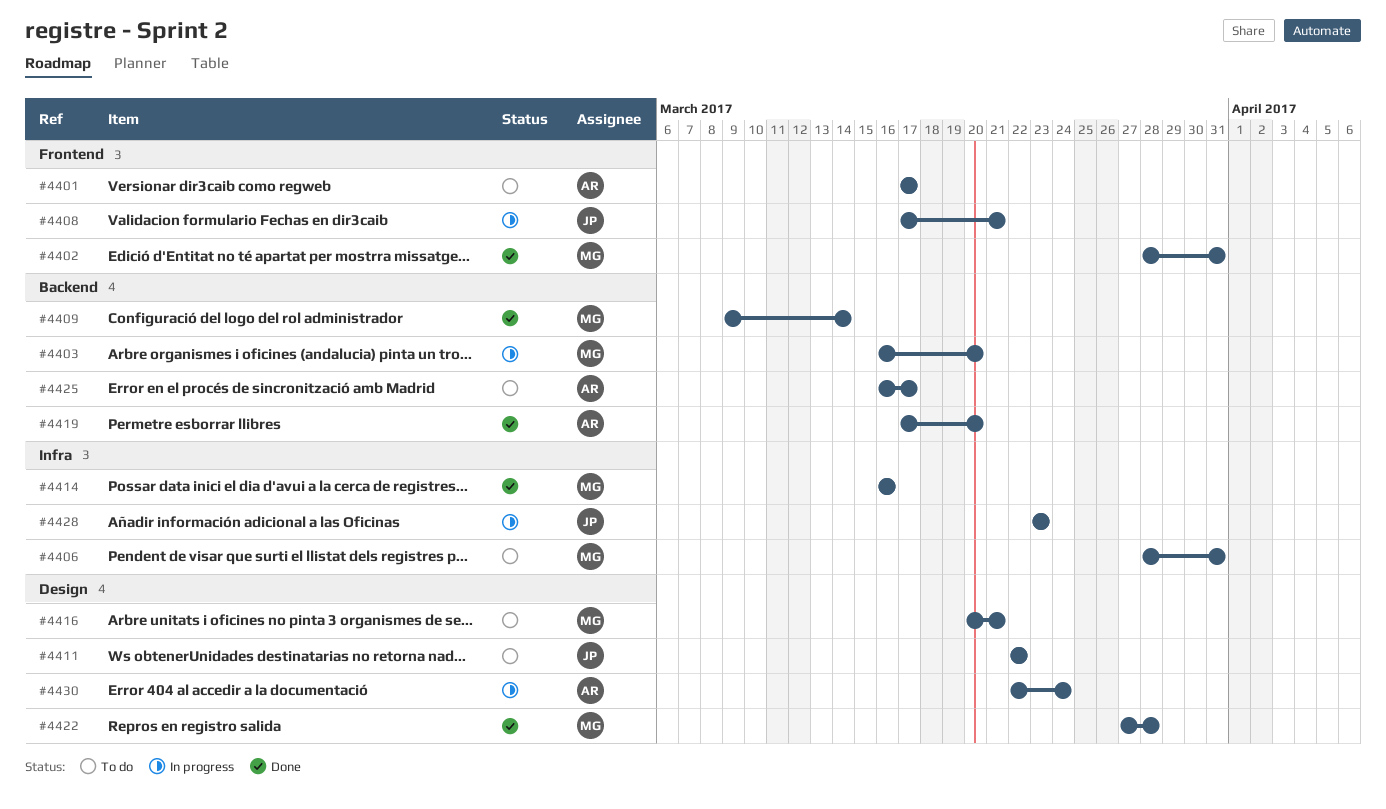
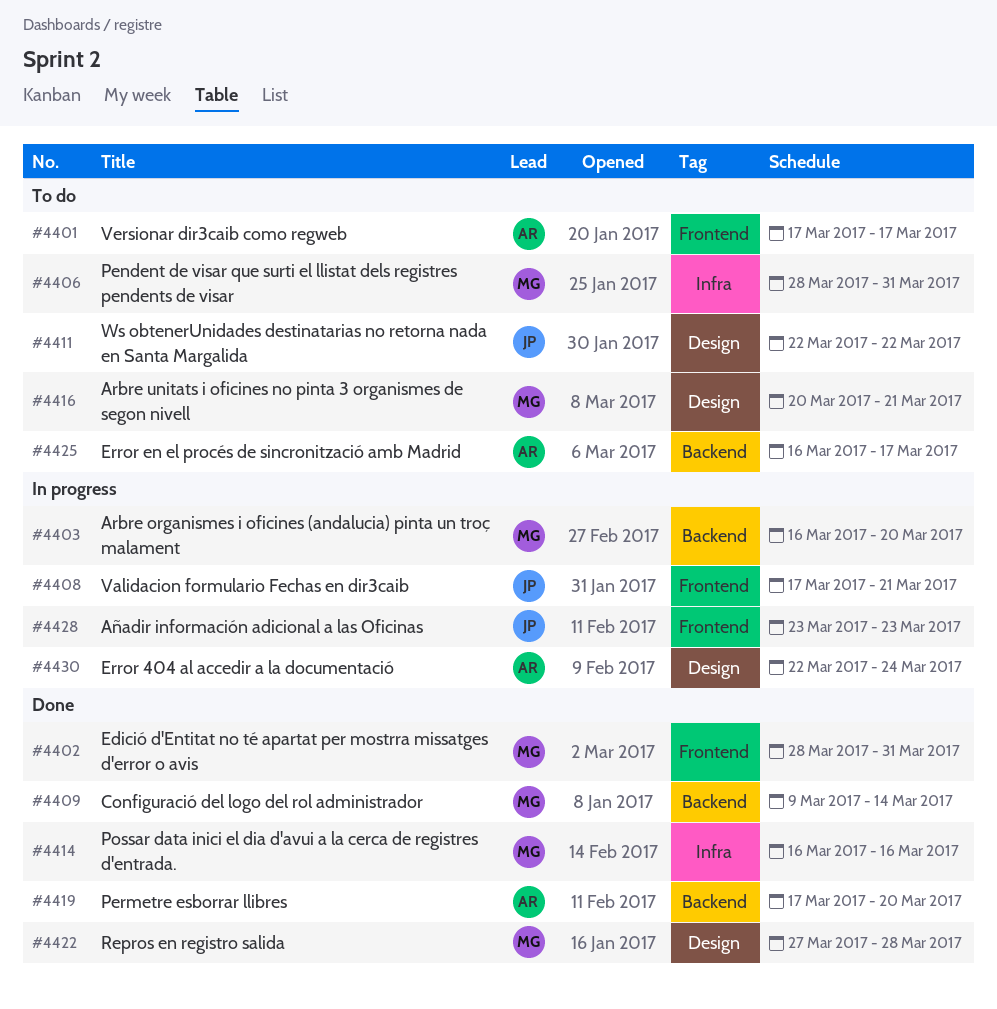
#4428, label: Infra -> Frontend

